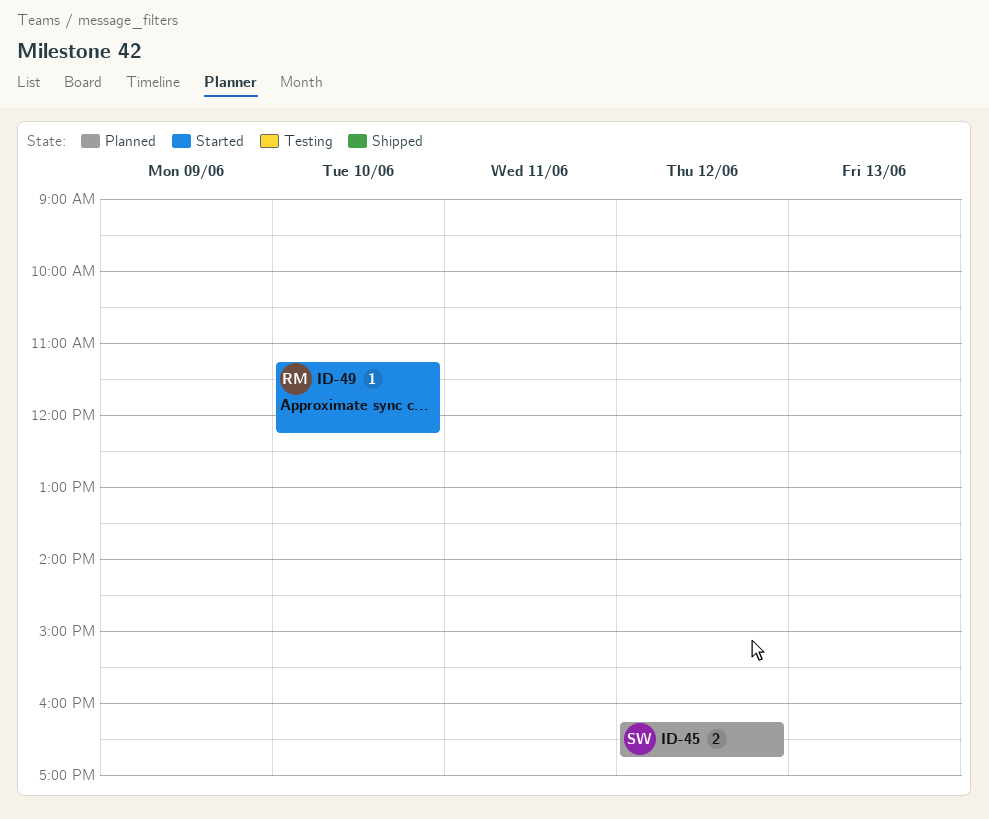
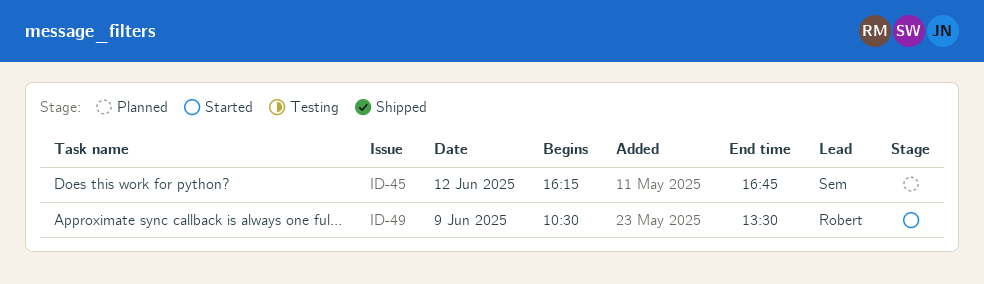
ID-49, day: Jun 10 -> Jun 9
ID-49, begins: 11:15 -> 10:30
ID-49, ends: 12:15 -> 13:30

